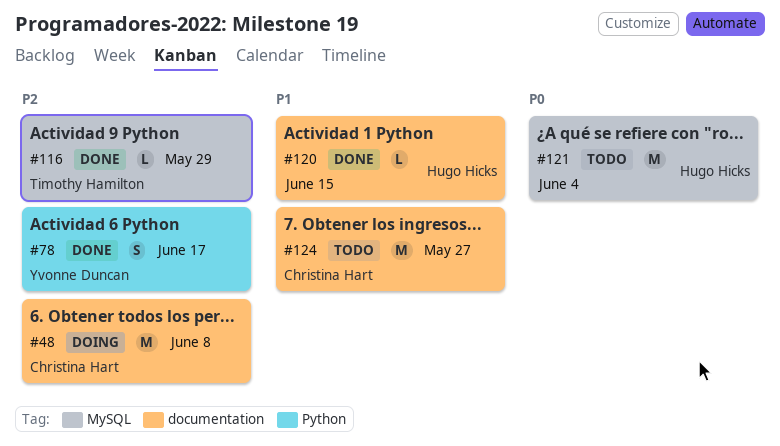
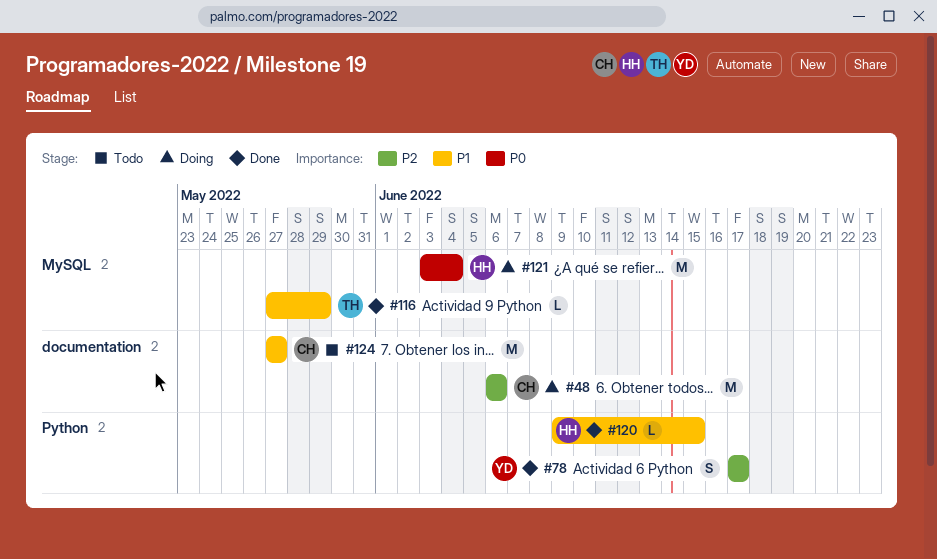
#48, due: Jun 8 -> Jun 6
#116, priority: P2 -> P1
#120, label: documentation -> Python
#121, status: Todo -> Doing

